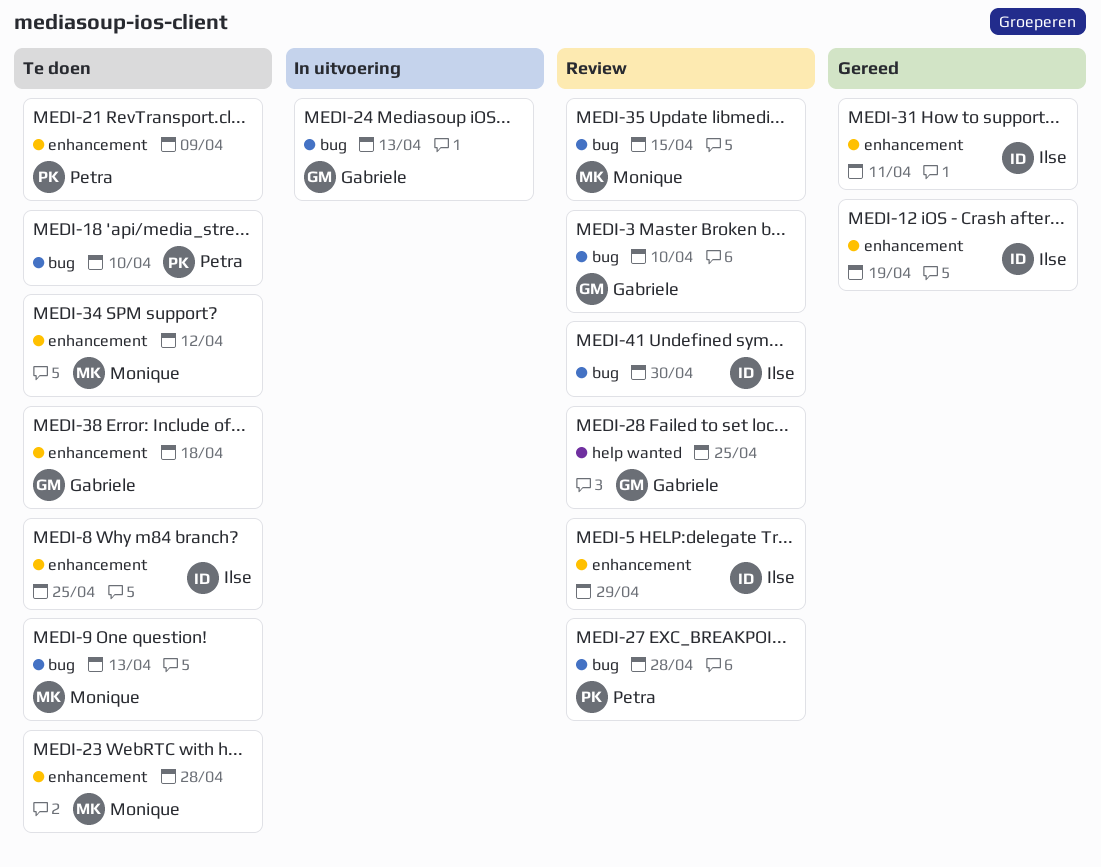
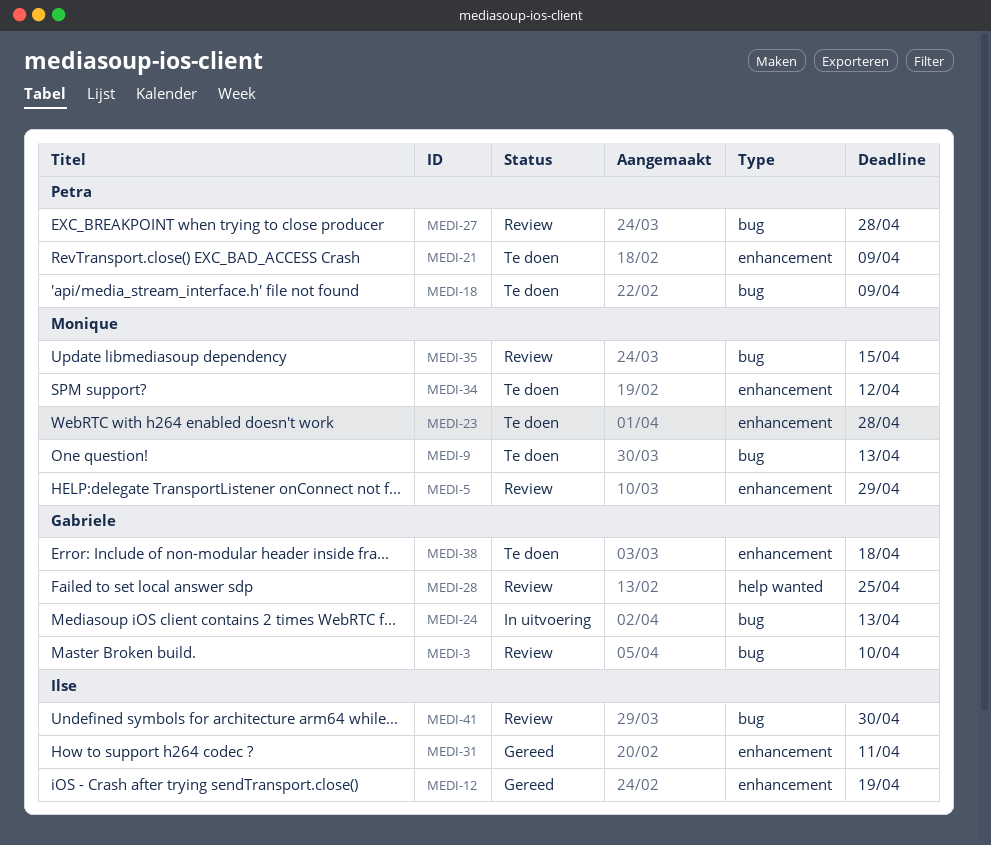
MEDI-5, owner: Ilse -> Monique
MEDI-8: present -> none
MEDI-18, due: Apr 10 -> Apr 9

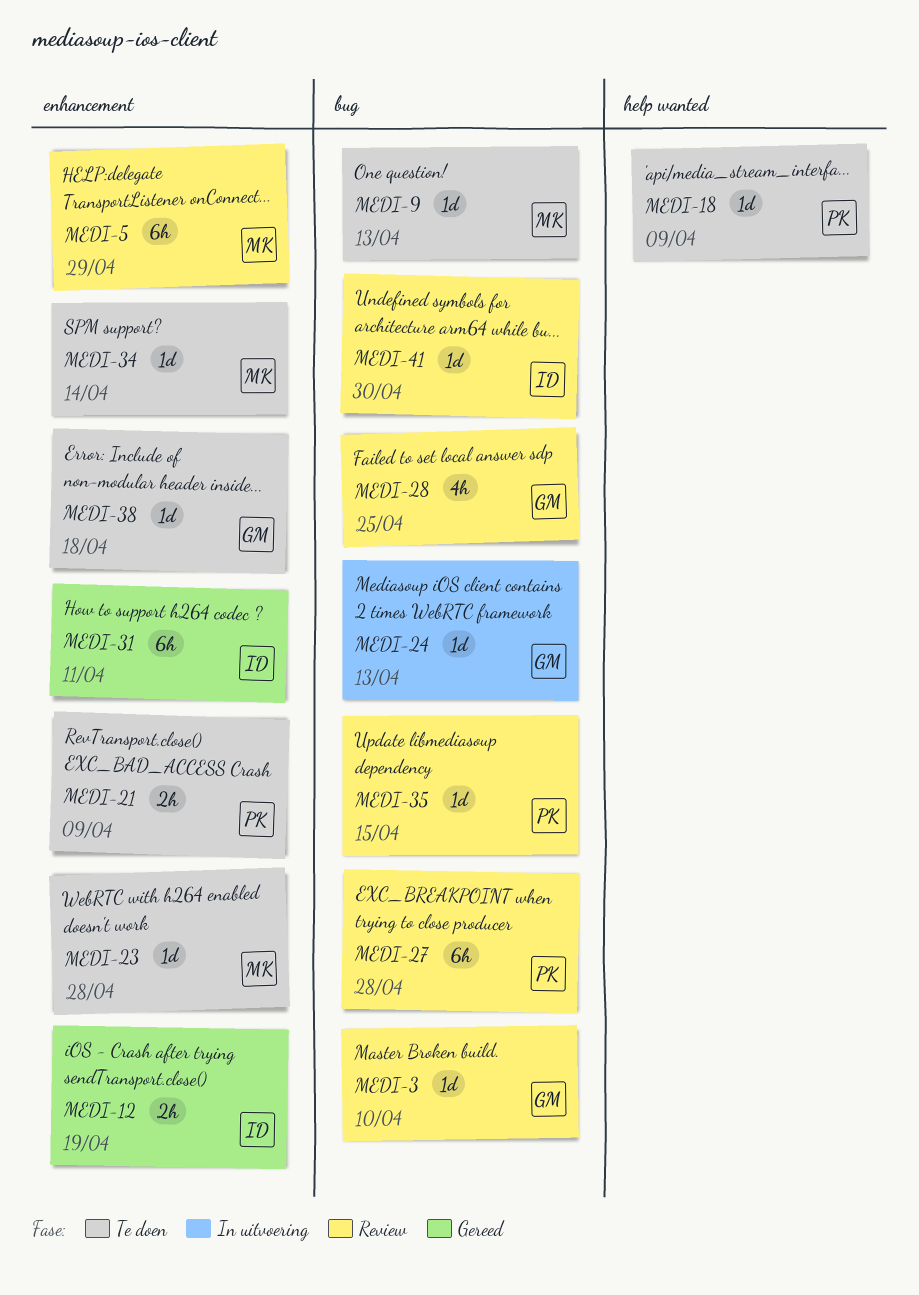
MEDI-18, label: bug -> help wanted
MEDI-28, label: help wanted -> bug
MEDI-34, due: Apr 12 -> Apr 14
MEDI-35, owner: Monique -> Petra

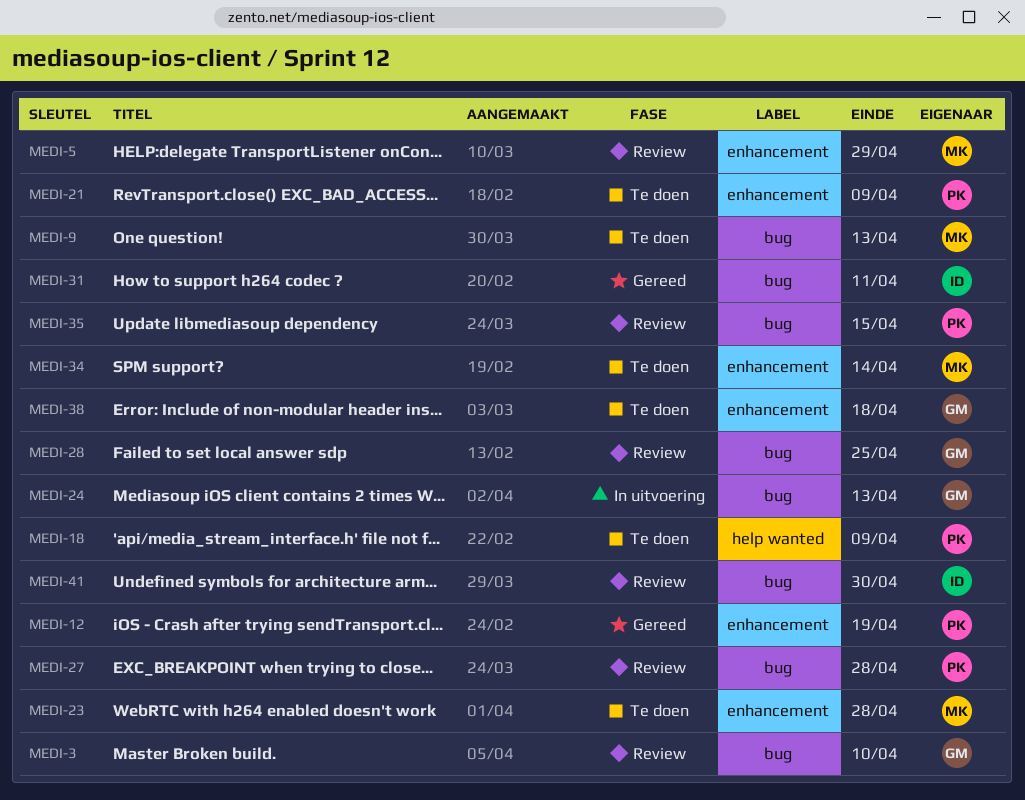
MEDI-12, owner: ID -> PK
MEDI-31, label: enhancement -> bug

